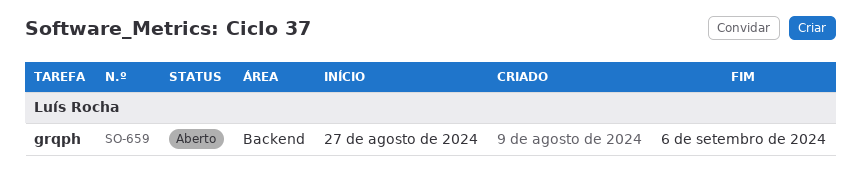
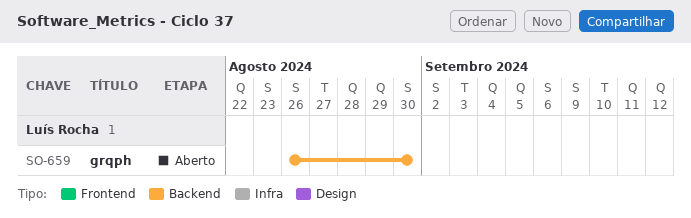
SO-659, start: Aug 27 -> Aug 26
SO-659, due: Sep 6 -> Aug 30

